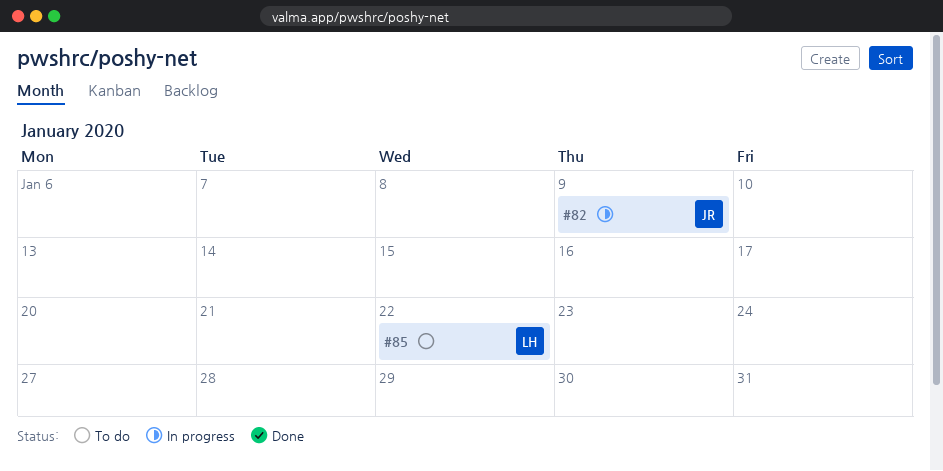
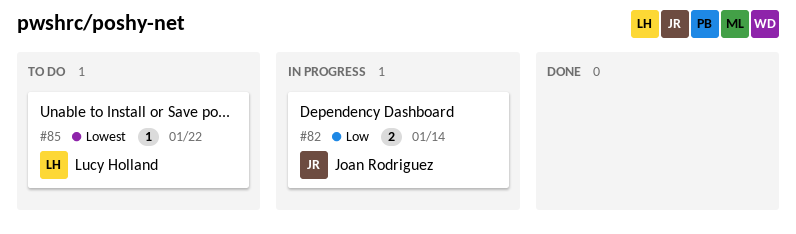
#82, due: Jan 9 -> Jan 14

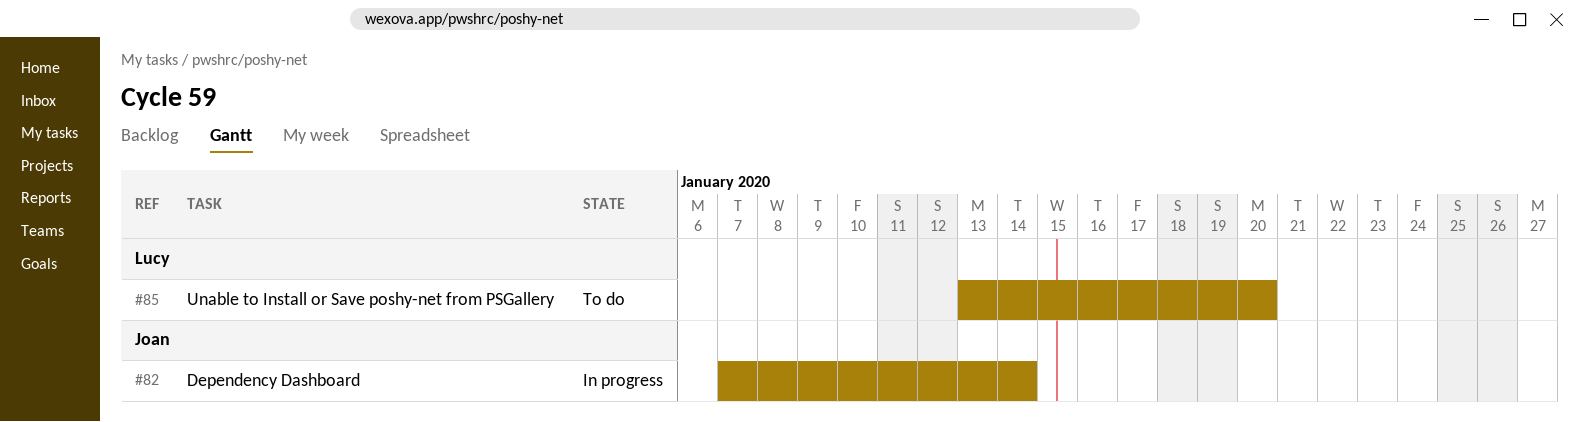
#85, due: Jan 22 -> Jan 20

